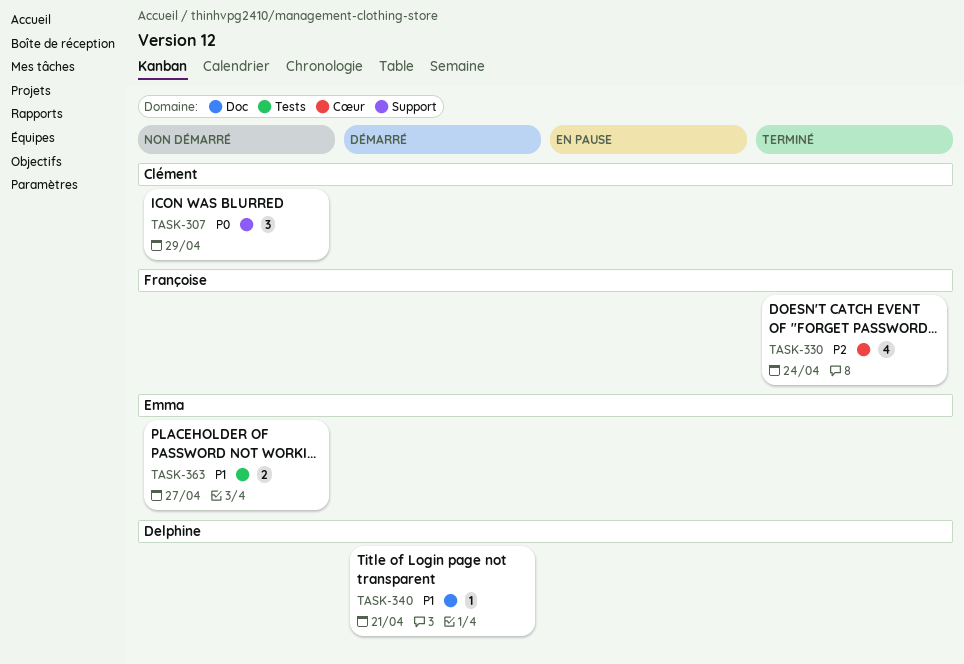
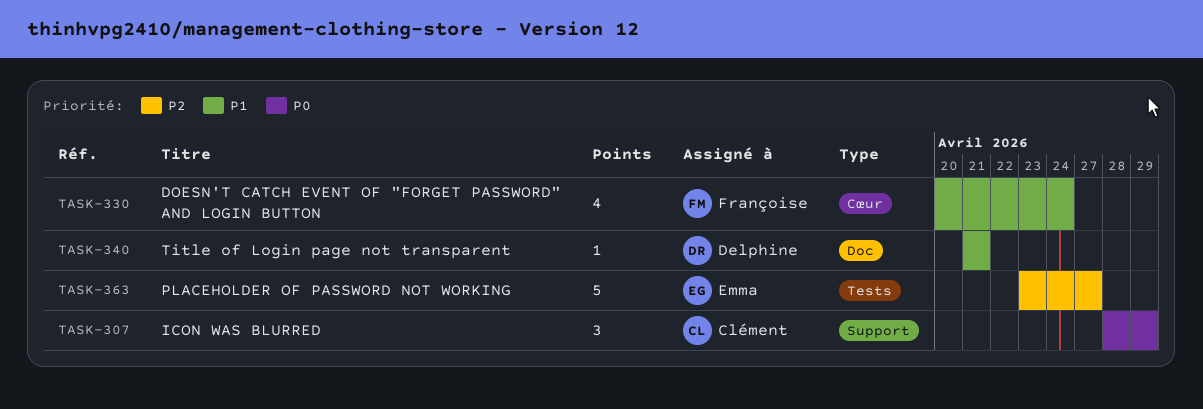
TASK-330, priority: P2 -> P1
TASK-363, priority: P1 -> P2
TASK-363, estimate: 2 -> 5

